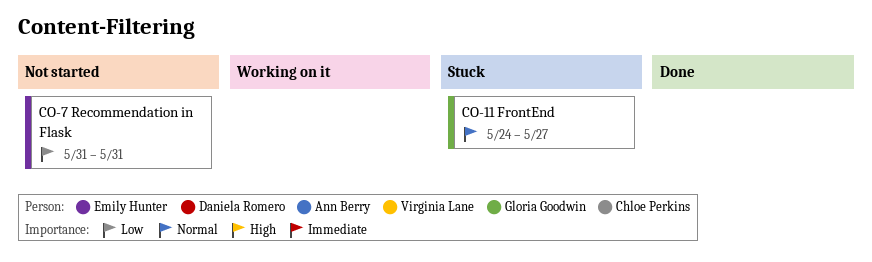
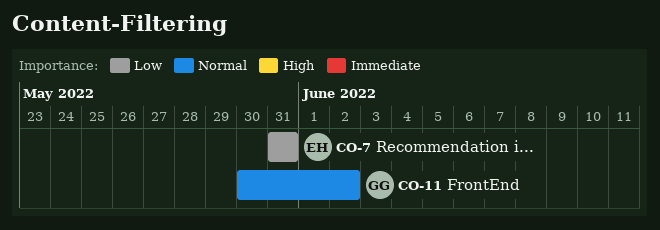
CO-11, start: May 24 -> May 30
CO-11, due: May 27 -> Jun 2

